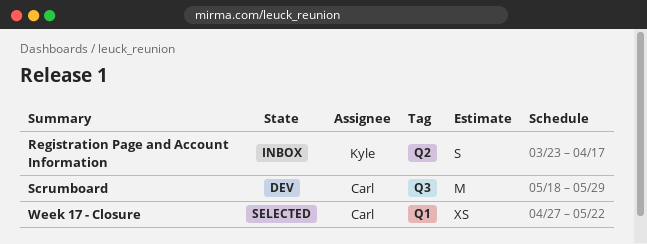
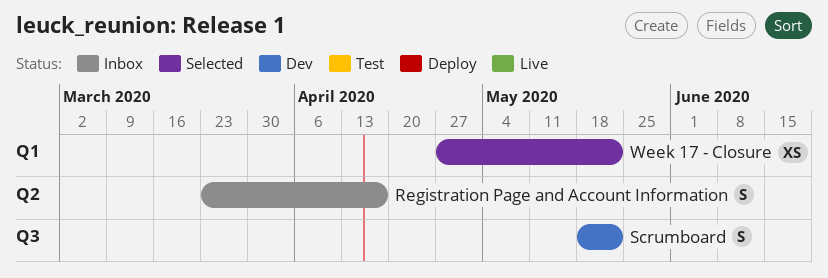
Scrumboard, estimate: M -> S
Scrumboard, due: May 29 -> May 22

